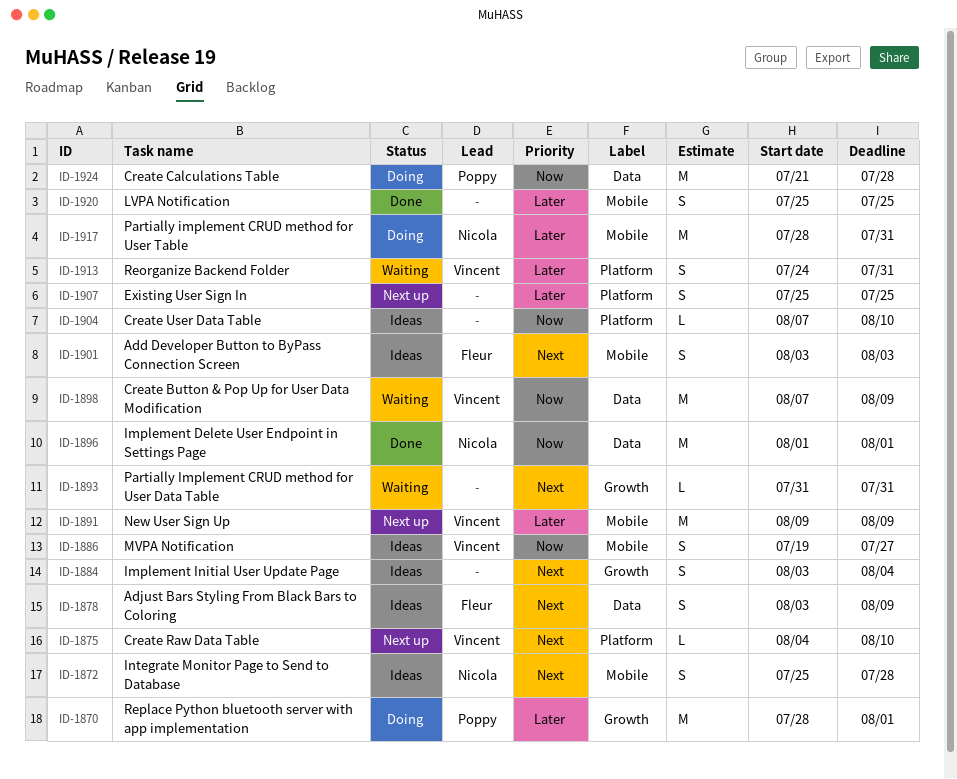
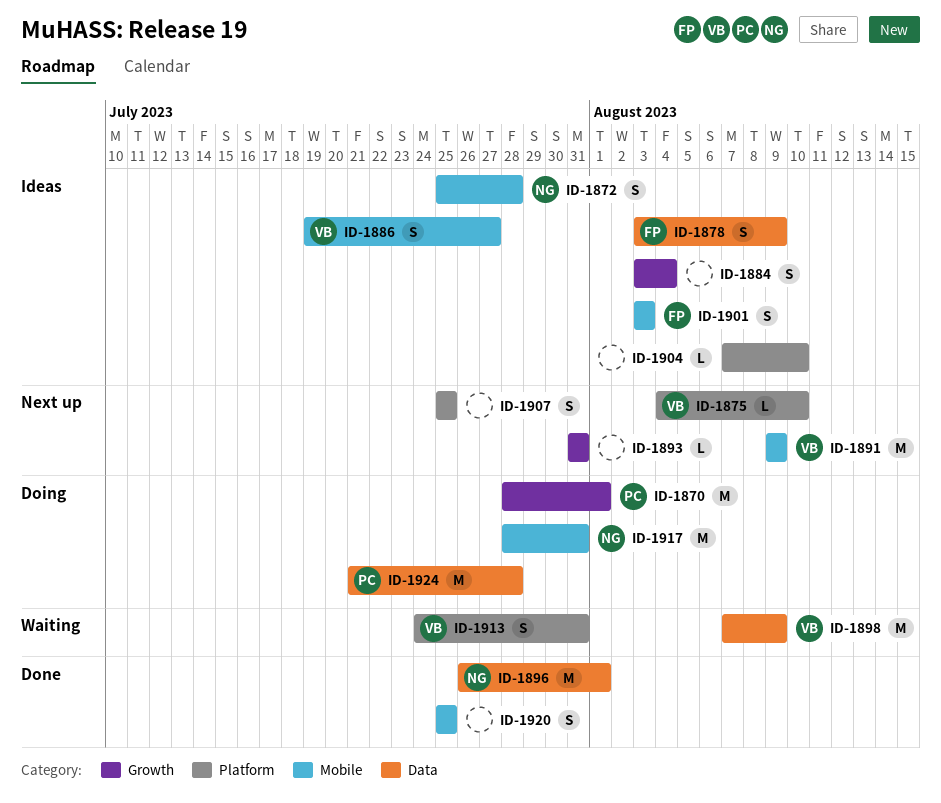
ID-1893, status: Waiting -> Next up
ID-1896, start: Aug 1 -> Jul 26

